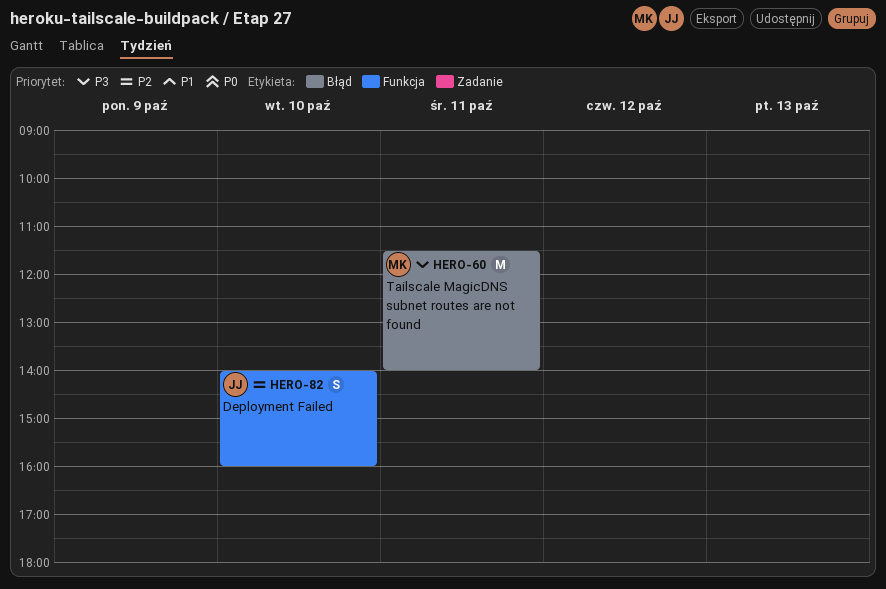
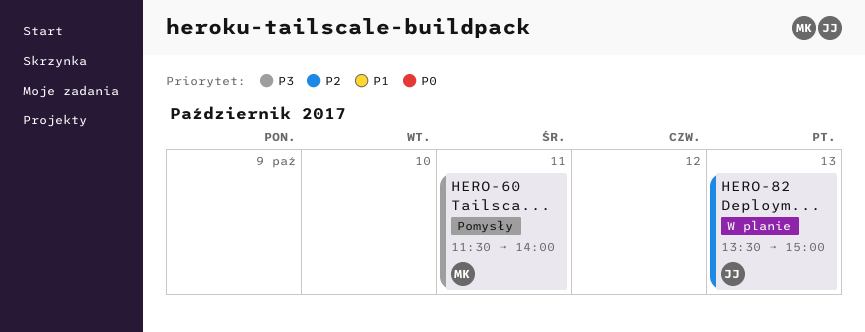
HERO-82, day: Oct 10 -> Oct 13
HERO-82, begins: 14:00 -> 13:30
HERO-82, ends: 16:00 -> 15:00

